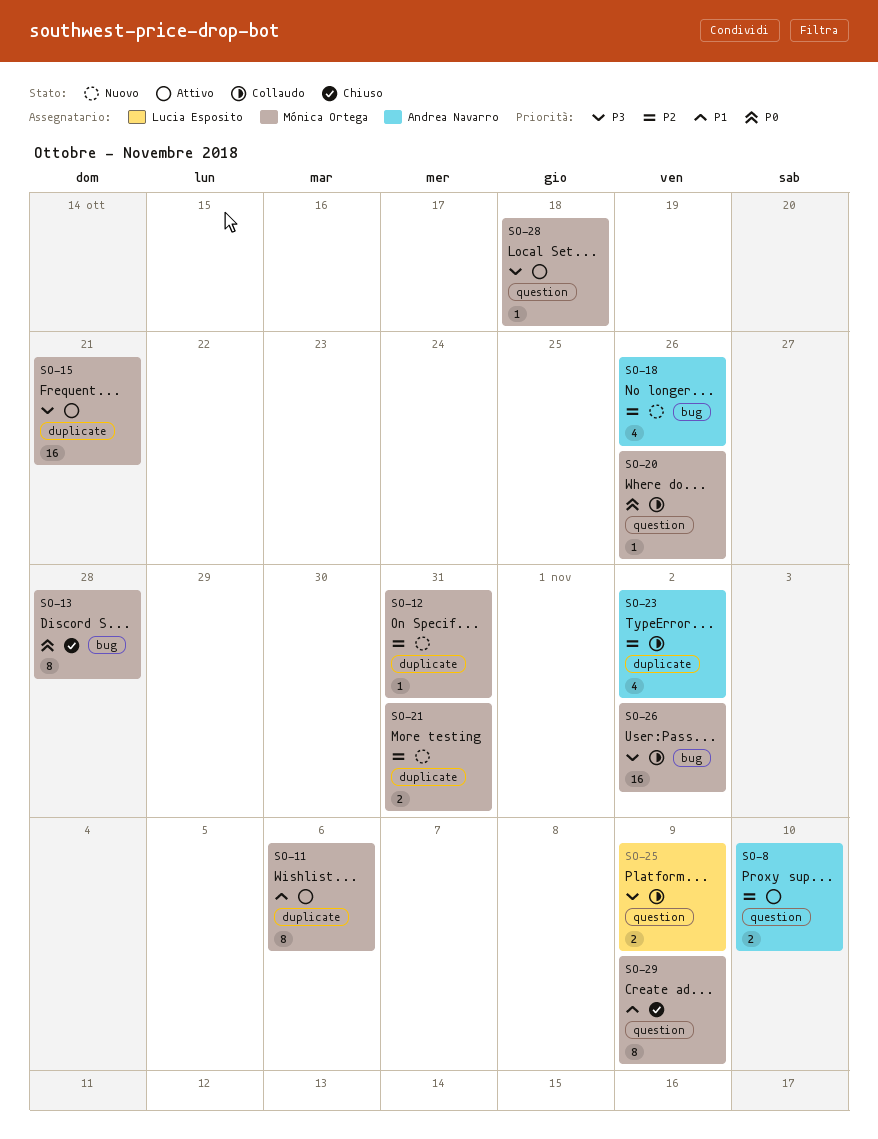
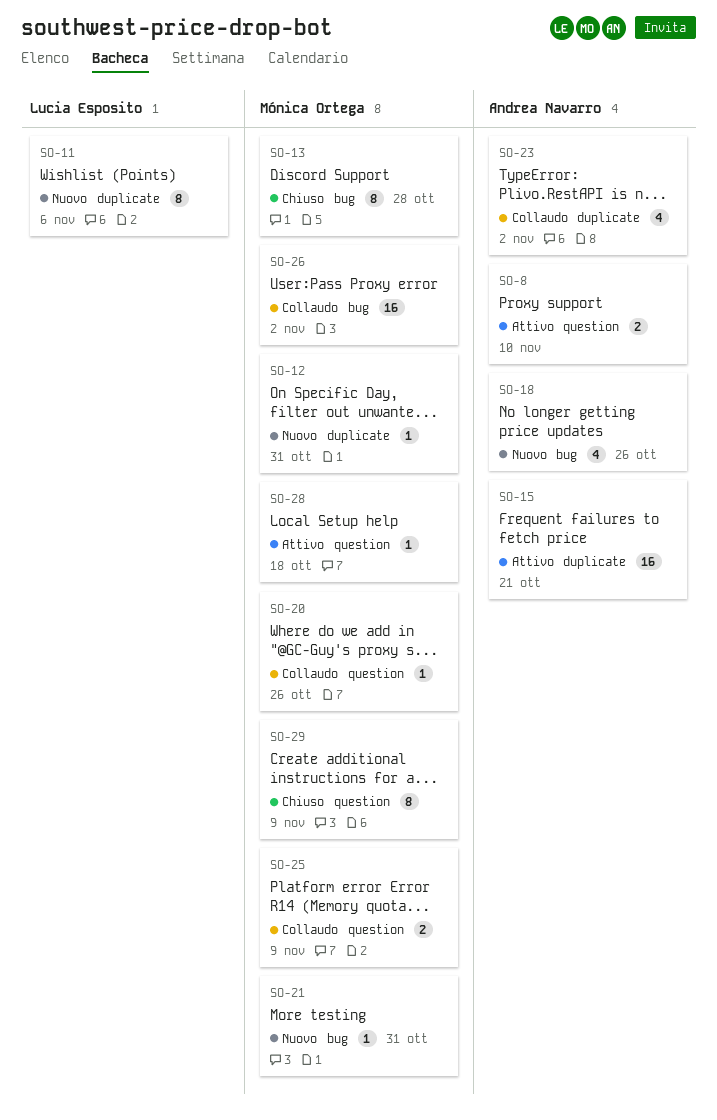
SO-11, status: Attivo -> Nuovo
SO-11, owner: Mónica Ortega -> Lucia Esposito
SO-15, owner: Mónica Ortega -> Andrea Navarro
SO-21, label: duplicate -> bug
SO-21, estimate: 2 -> 1
SO-25, owner: Lucia Esposito -> Mónica Ortega

